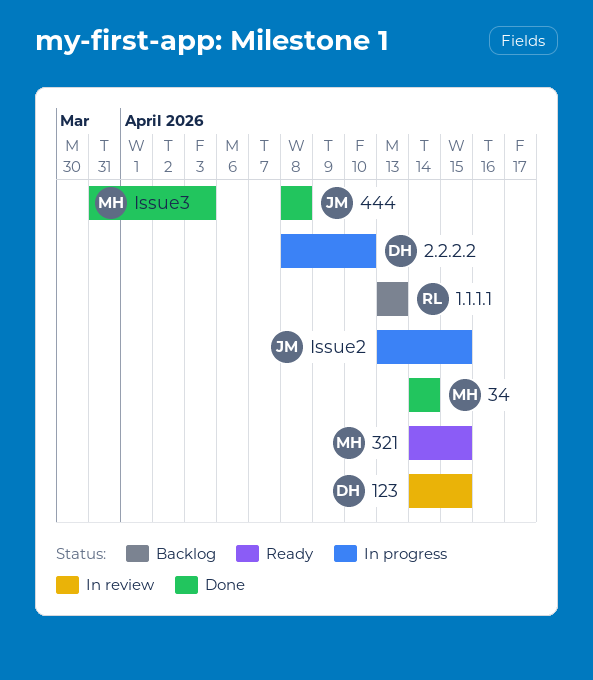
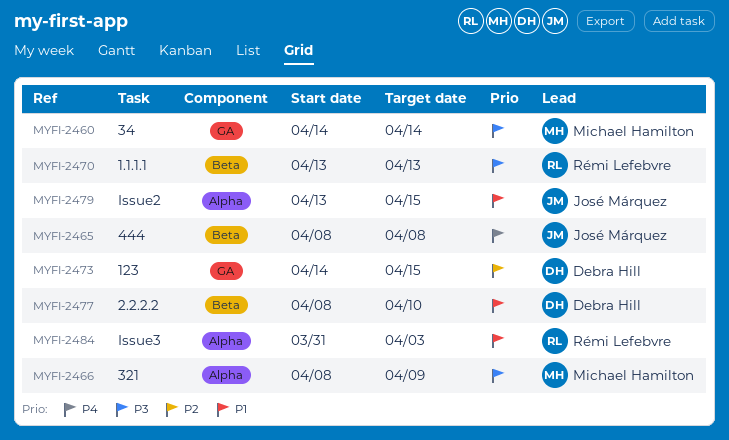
321, start: Apr 14 -> Apr 8
321, due: Apr 15 -> Apr 9
Issue3, owner: Michael Hamilton -> Rémi Lefebvre

